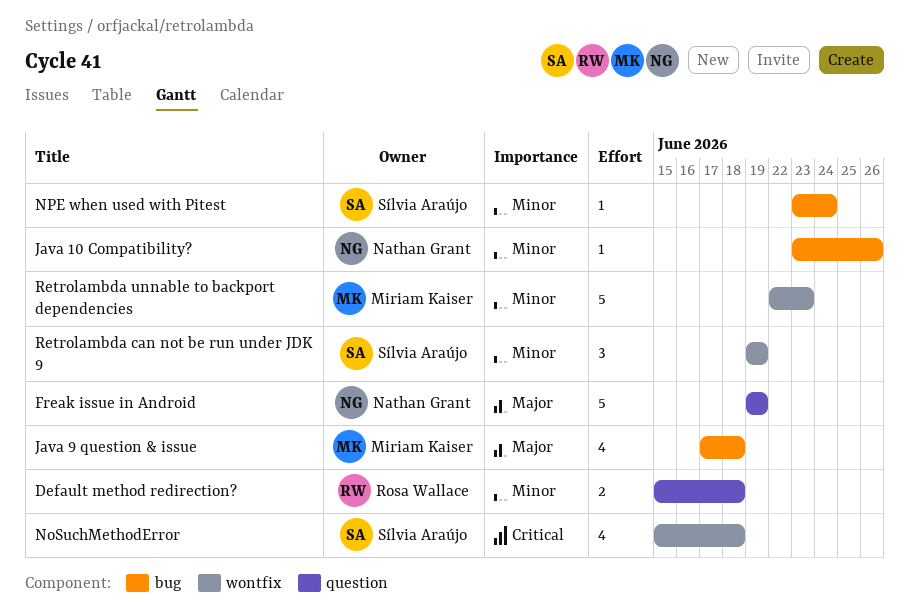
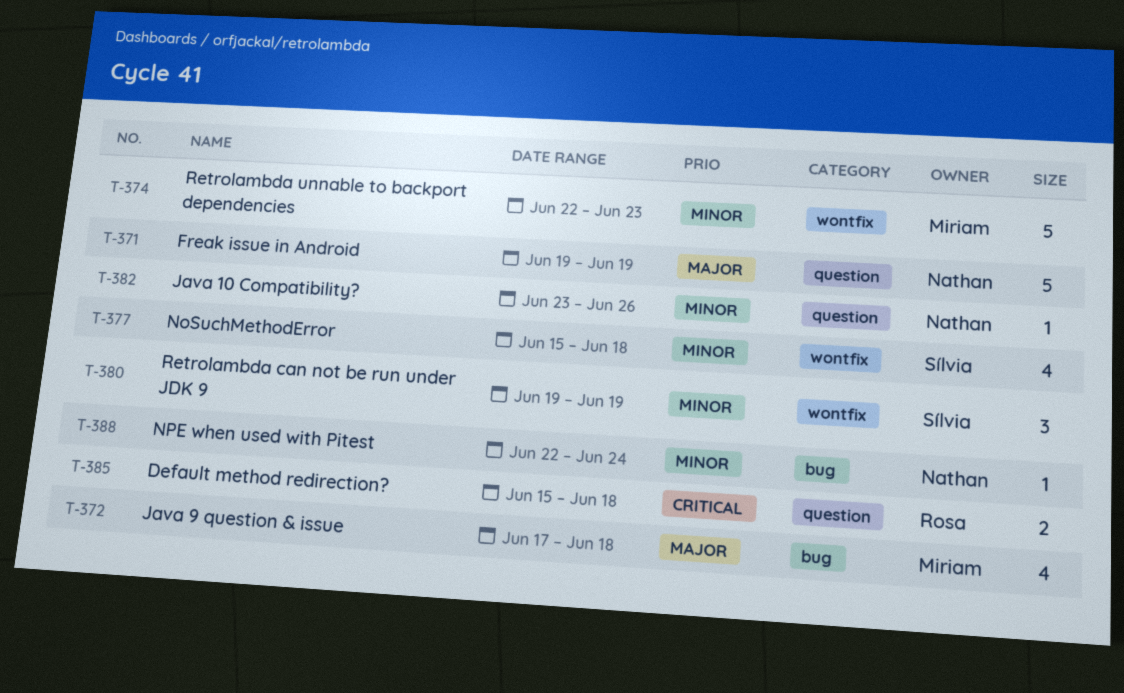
Default method redirection?, priority: Minor -> Critical
Java 10 Compatibility?, label: bug -> question
NoSuchMethodError, priority: Critical -> Minor
NPE when used with Pitest, owner: Sílvia Araújo -> Nathan Grant
NPE when used with Pitest, start: Jun 23 -> Jun 22

